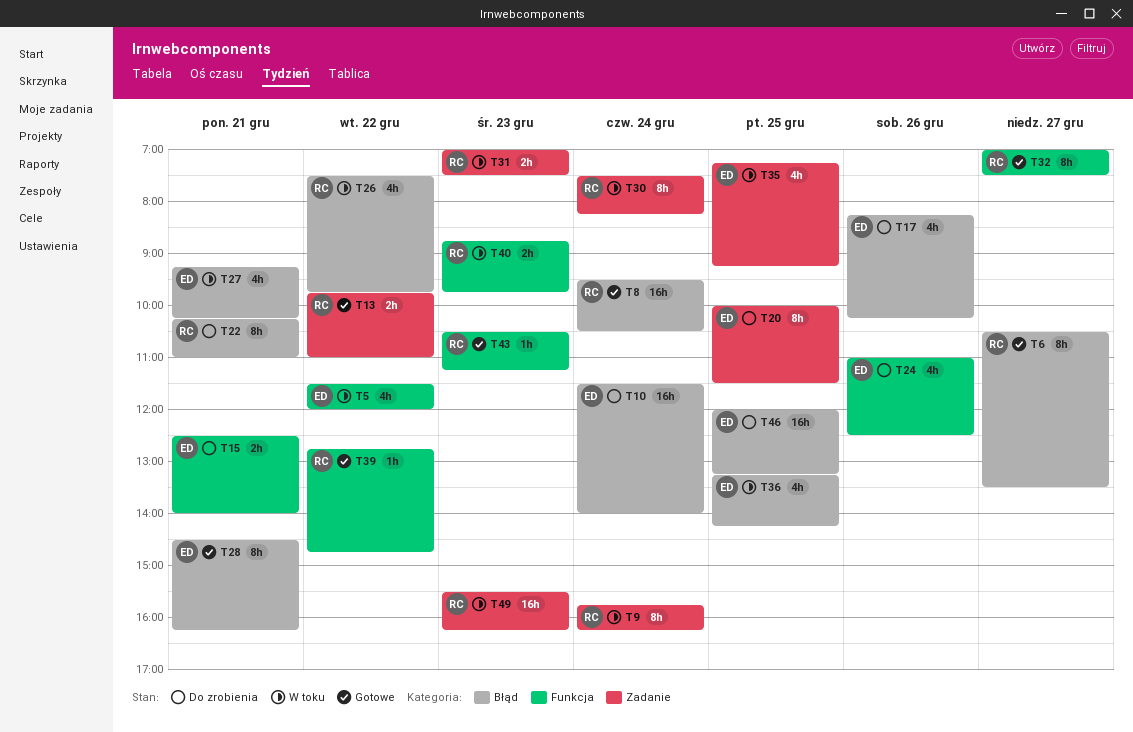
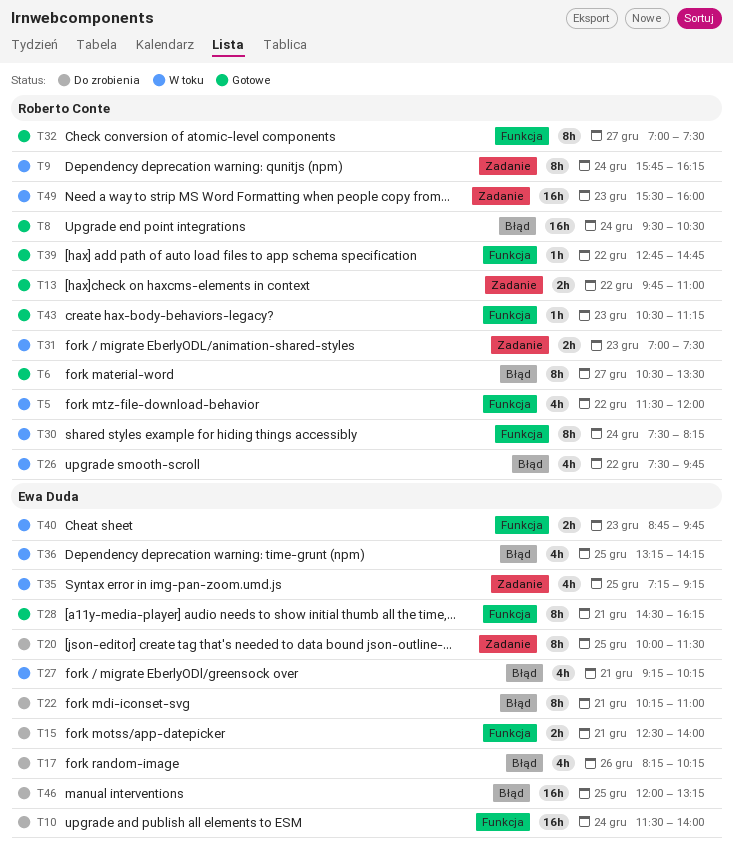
T5, owner: Ewa Duda -> Roberto Conte
T10, label: Błąd -> Funkcja
T22, owner: Roberto Conte -> Ewa Duda
T24: present -> none
T28, label: Błąd -> Funkcja
T30, label: Zadanie -> Funkcja
T40, owner: Roberto Conte -> Ewa Duda
T49, ends: 16:15 -> 16:00

